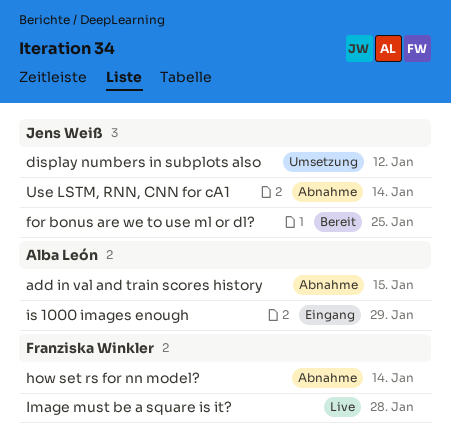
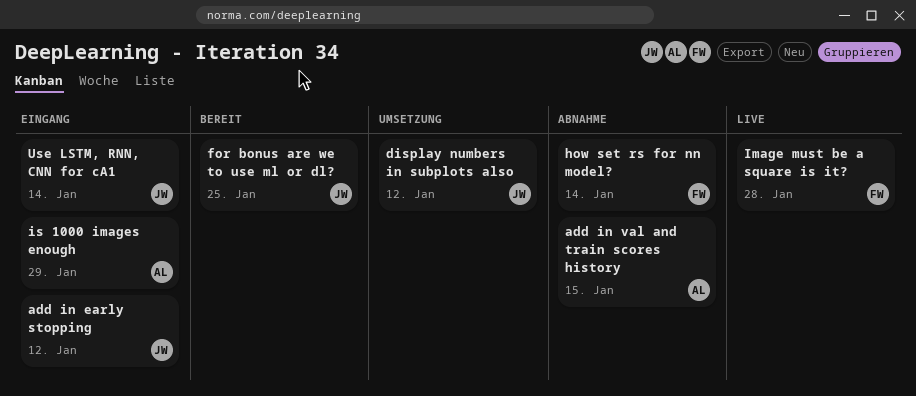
add in early stopping: none -> present
Use LSTM, RNN, CNN for cA1, status: Abnahme -> Eingang

